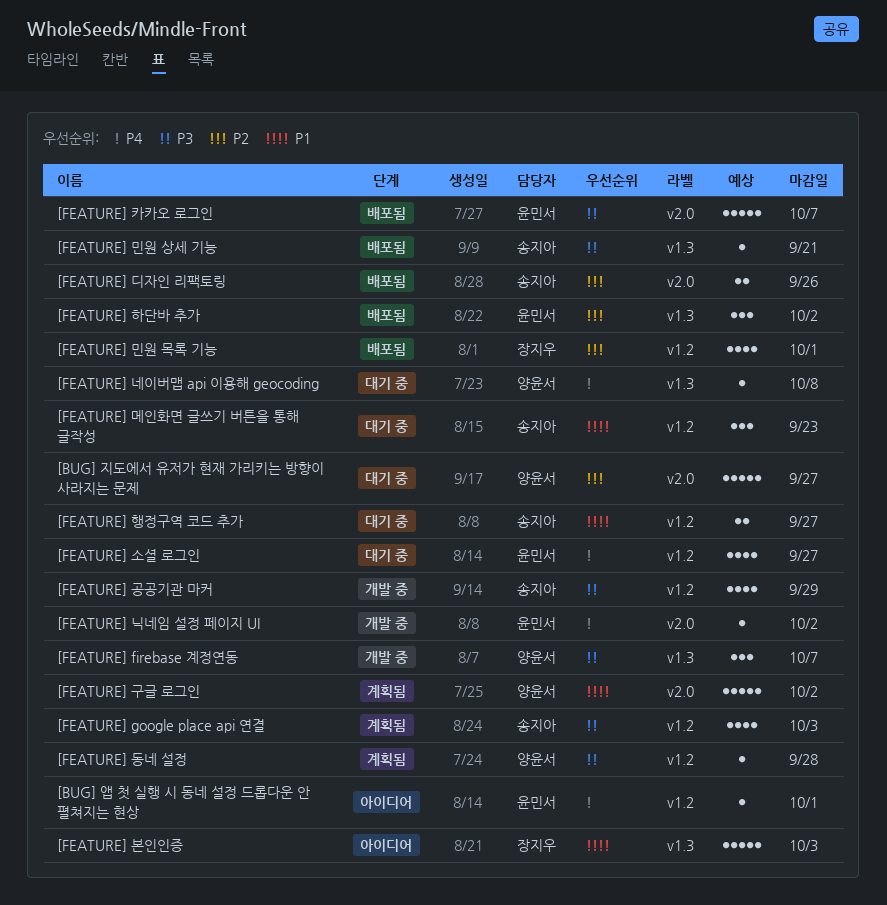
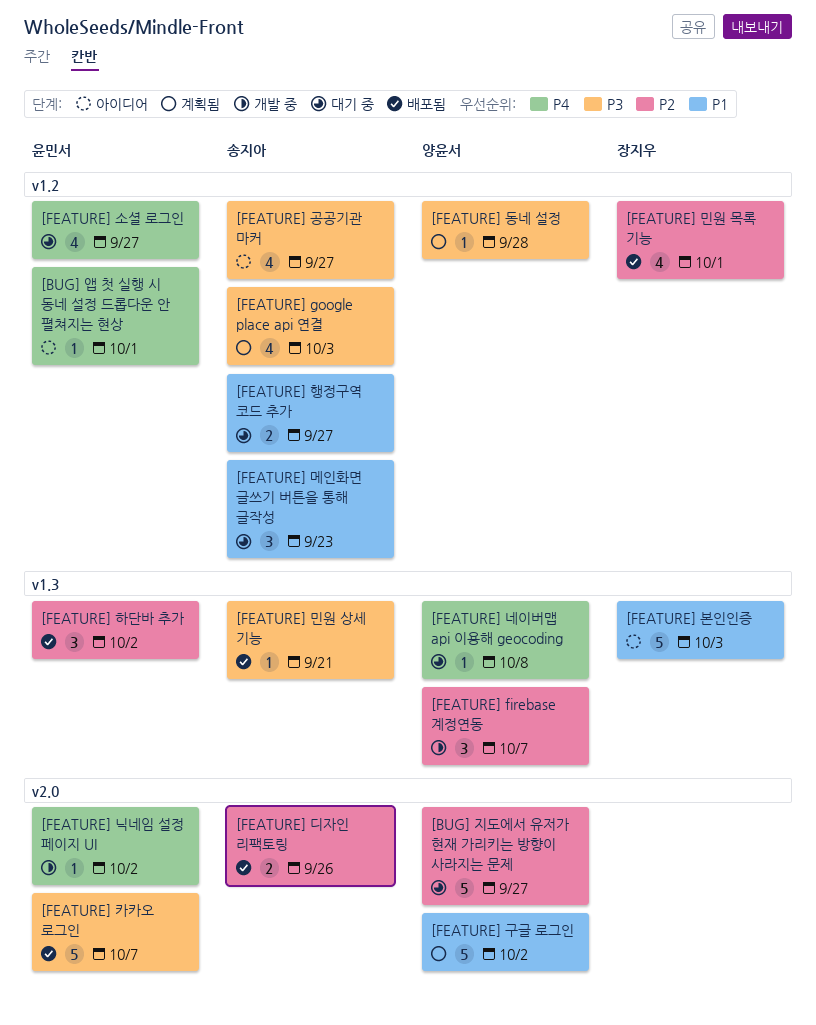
[FEATURE] firebase 계정연동, priority: P3 -> P2
[FEATURE] 공공기관 마커, status: 개발 중 -> 아이디어
[FEATURE] 공공기관 마커, due: Sep 29 -> Sep 27

